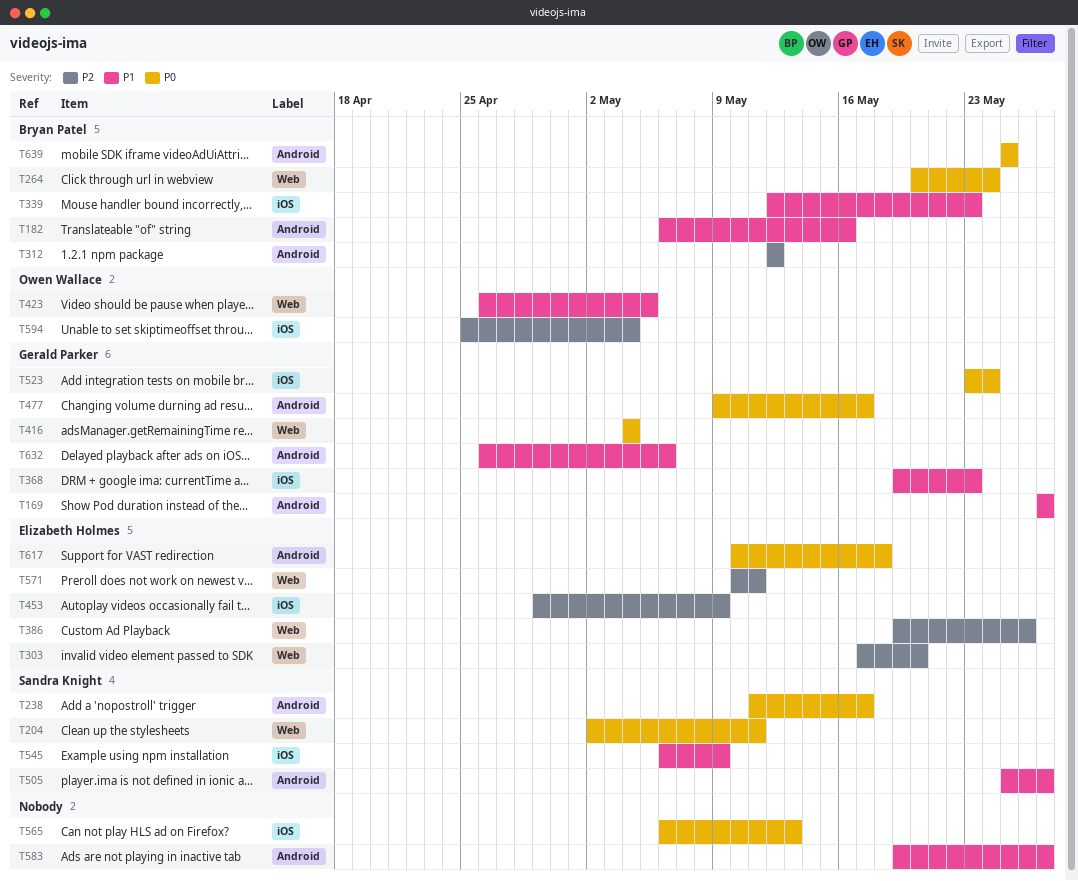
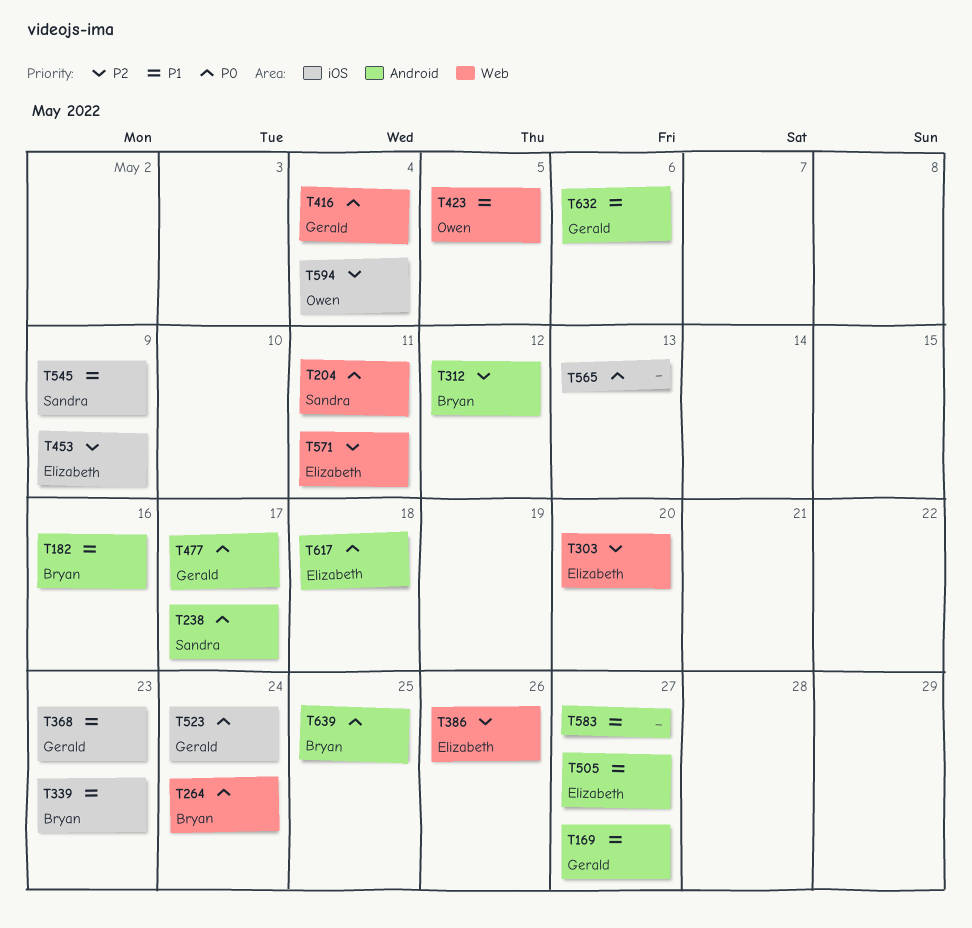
T505, owner: Sandra Knight -> Elizabeth Holmes

